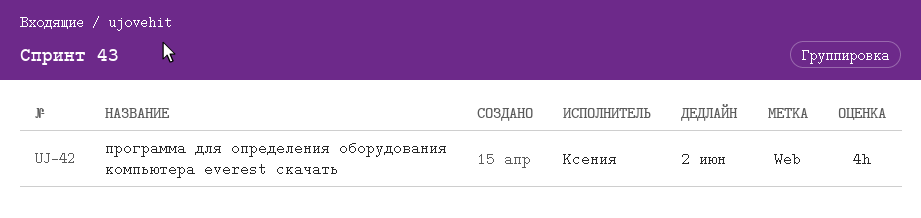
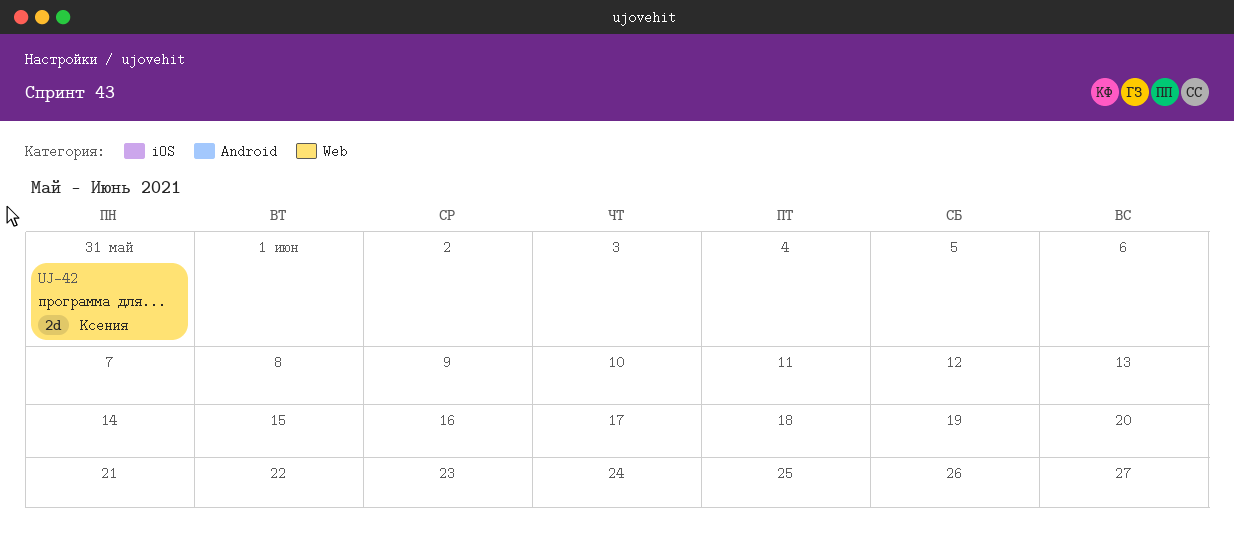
UJ-42, estimate: 4h -> 2d
UJ-42, due: Jun 2 -> May 31

